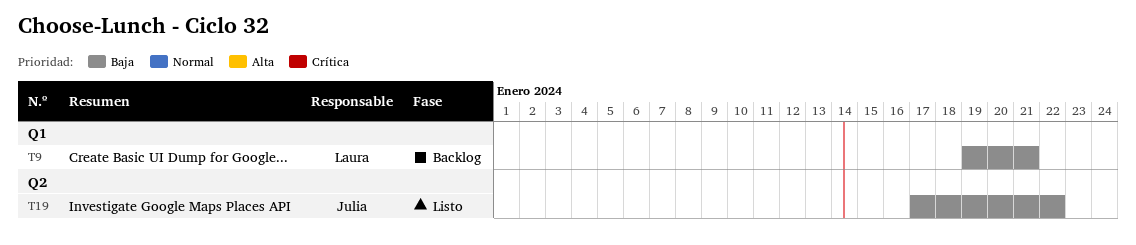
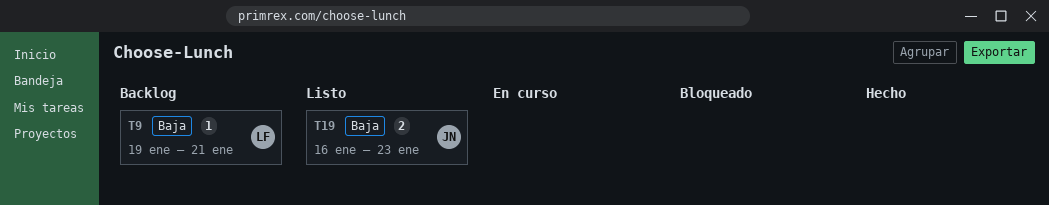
T19, start: Jan 17 -> Jan 16
T19, due: Jan 22 -> Jan 23

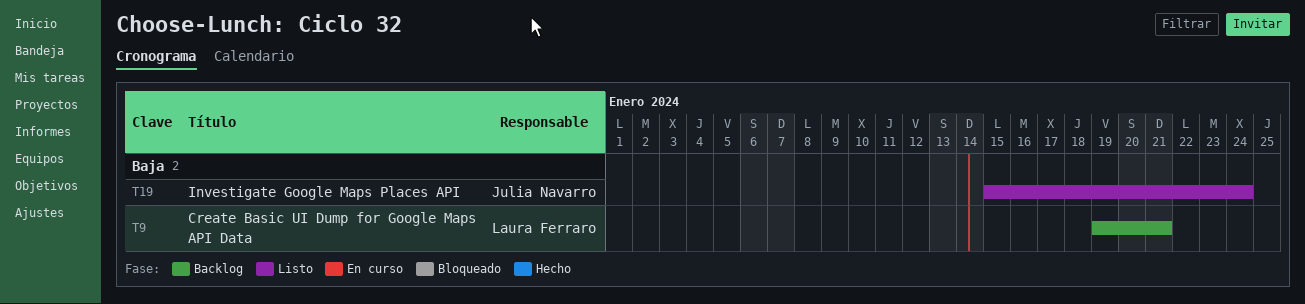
T19, start: Jan 16 -> Jan 15
T19, due: Jan 23 -> Jan 24

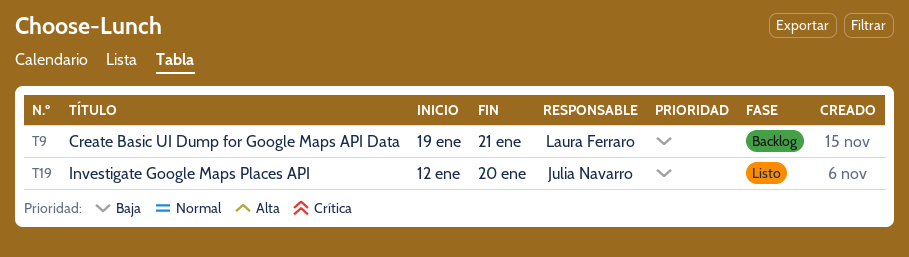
T19, start: Jan 15 -> Jan 12
T19, due: Jan 24 -> Jan 20

